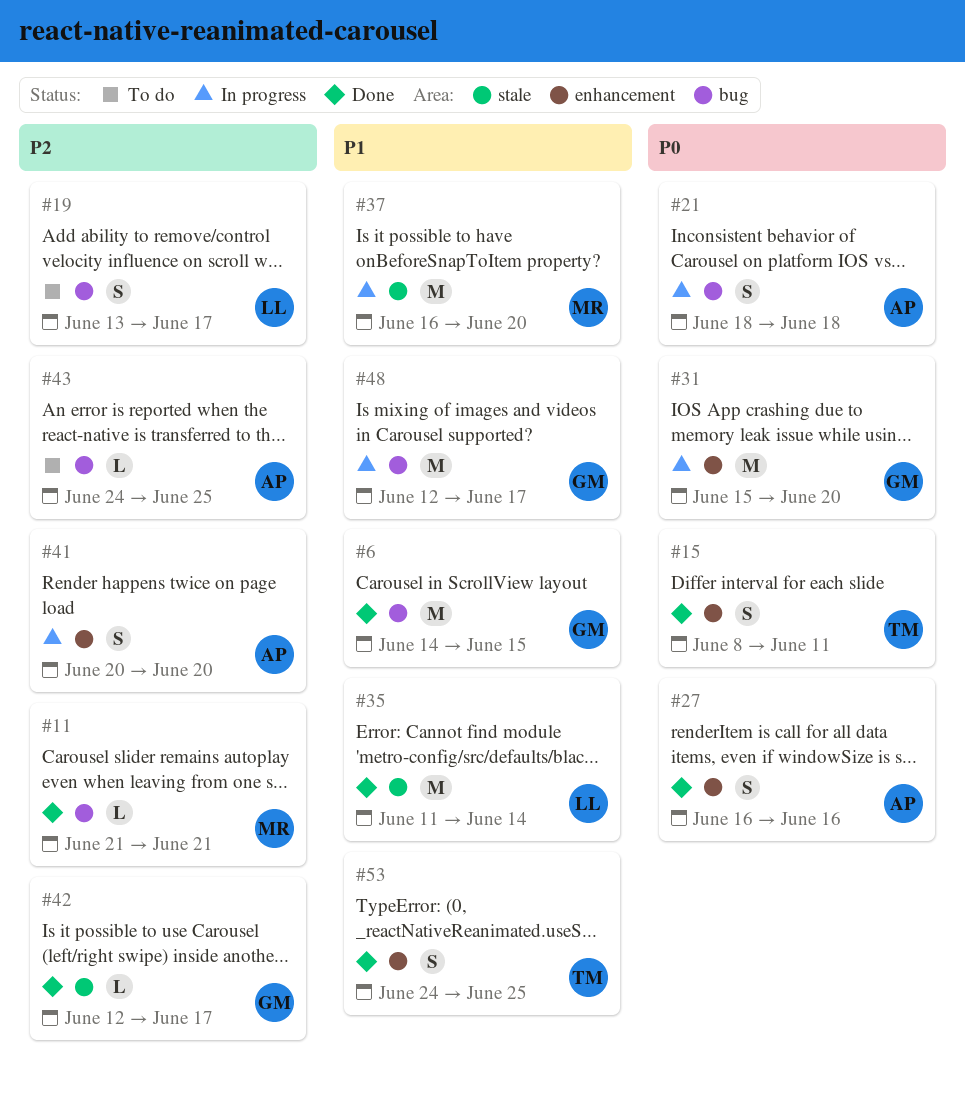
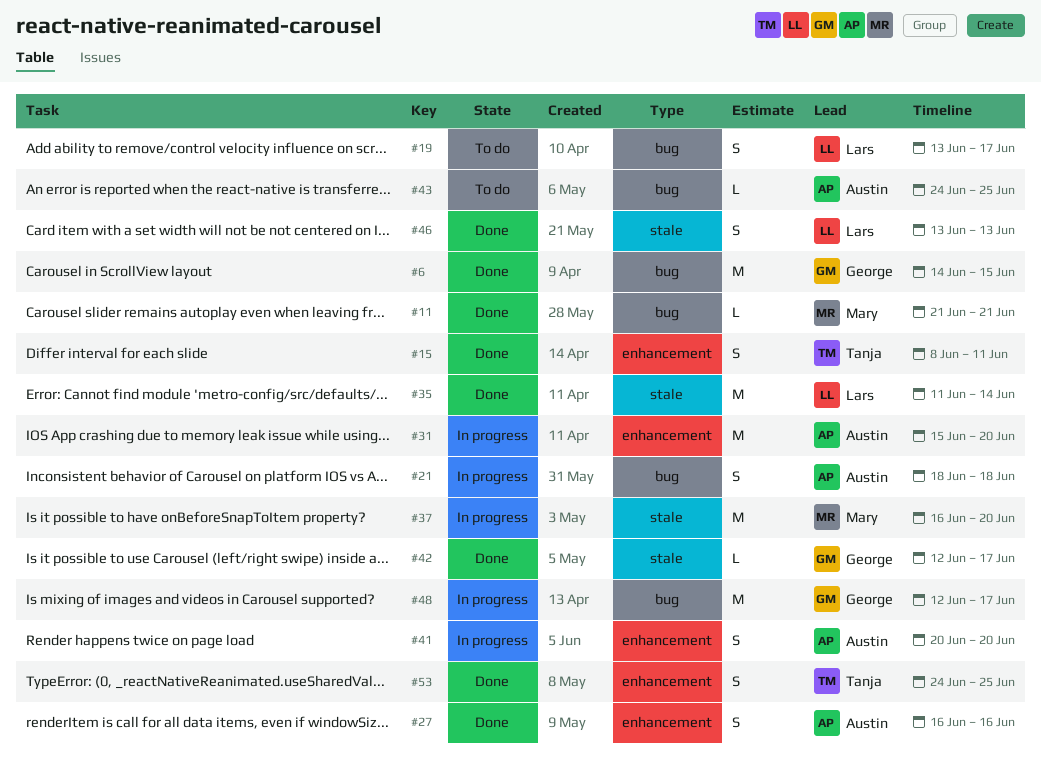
#31, owner: George -> Austin
#46: none -> present

